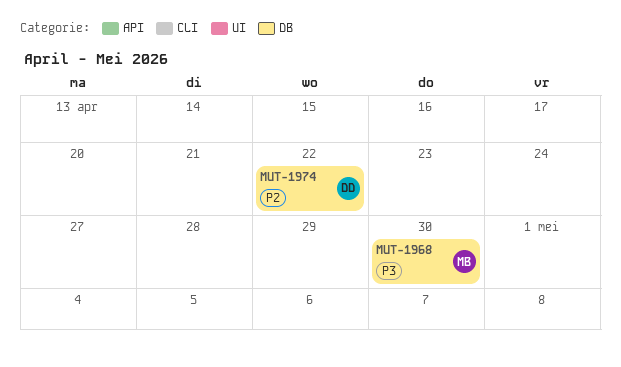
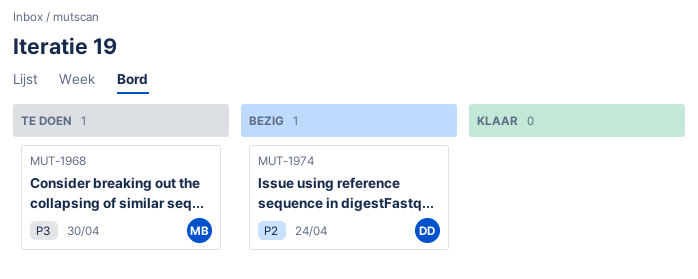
MUT-1974, due: Apr 22 -> Apr 24

